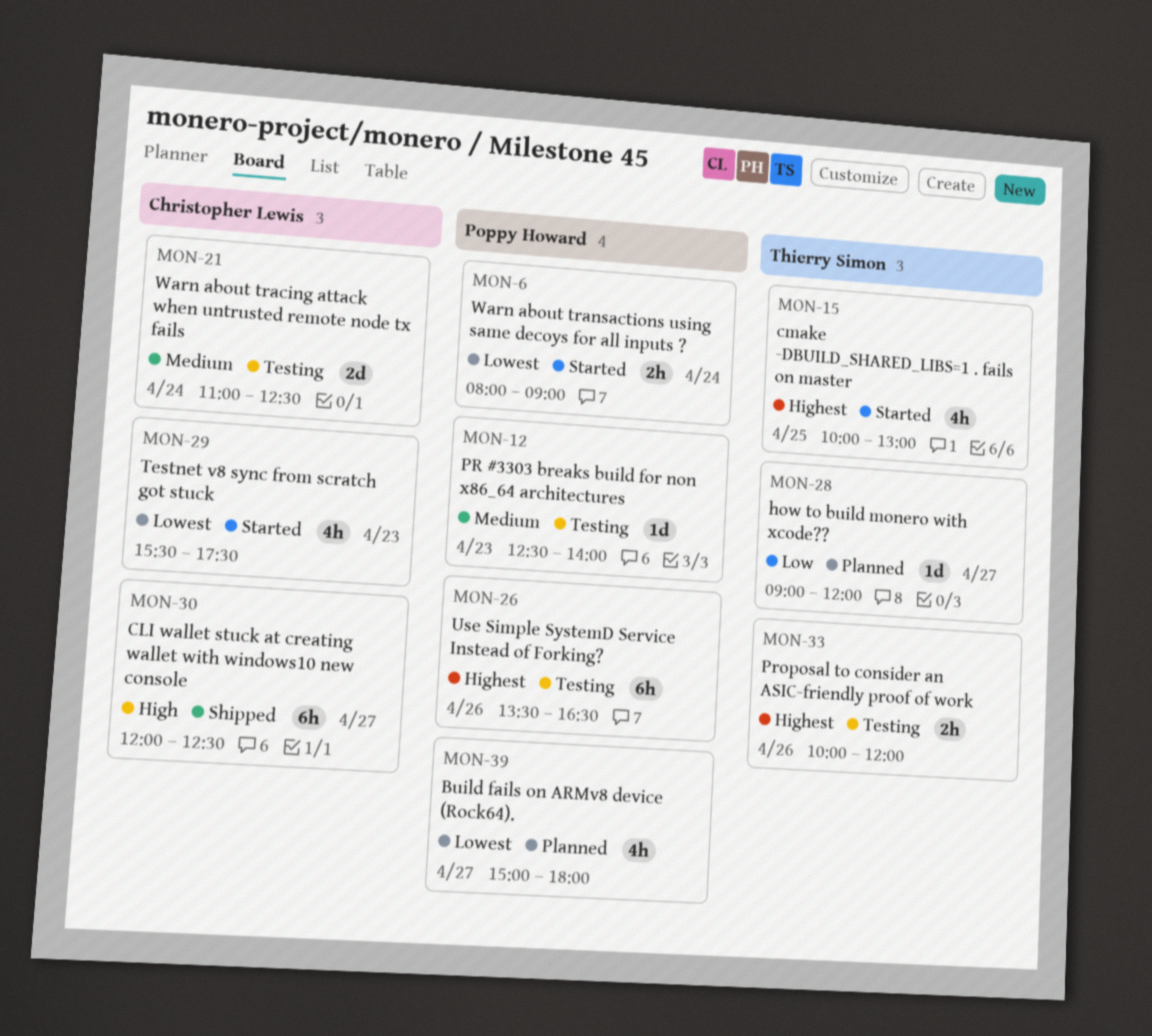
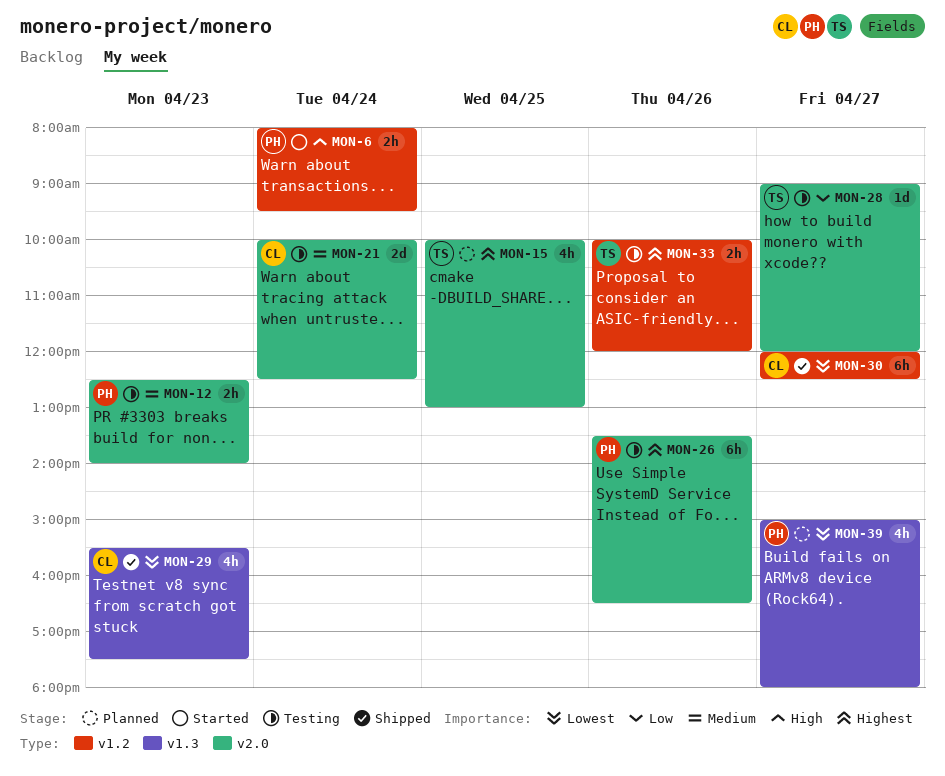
MON-6, priority: Lowest -> High
MON-6, ends: 09:00 -> 09:30
MON-12, estimate: 1d -> 2h
MON-15, status: Started -> Planned
MON-21, begins: 11:00 -> 10:00
MON-28, status: Planned -> Testing
MON-29, status: Started -> Shipped
MON-30, priority: High -> Lowest

